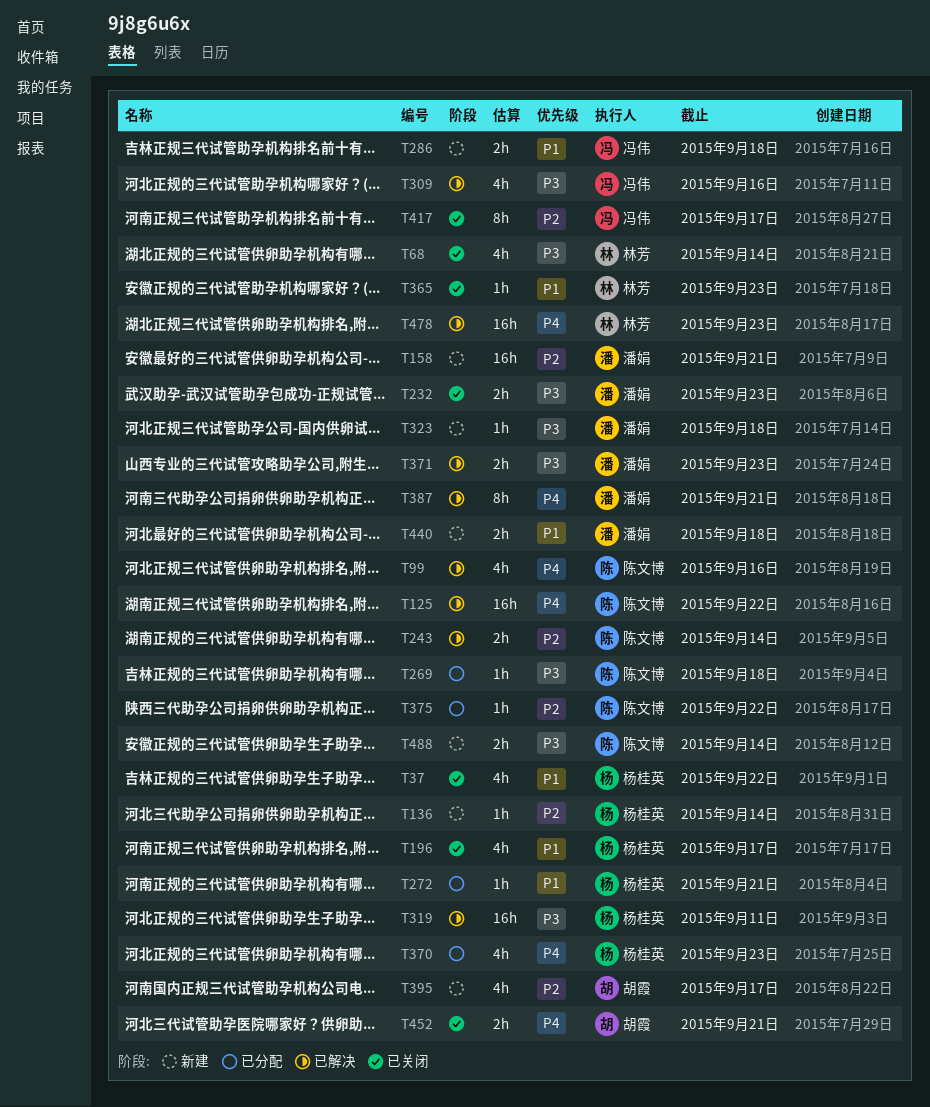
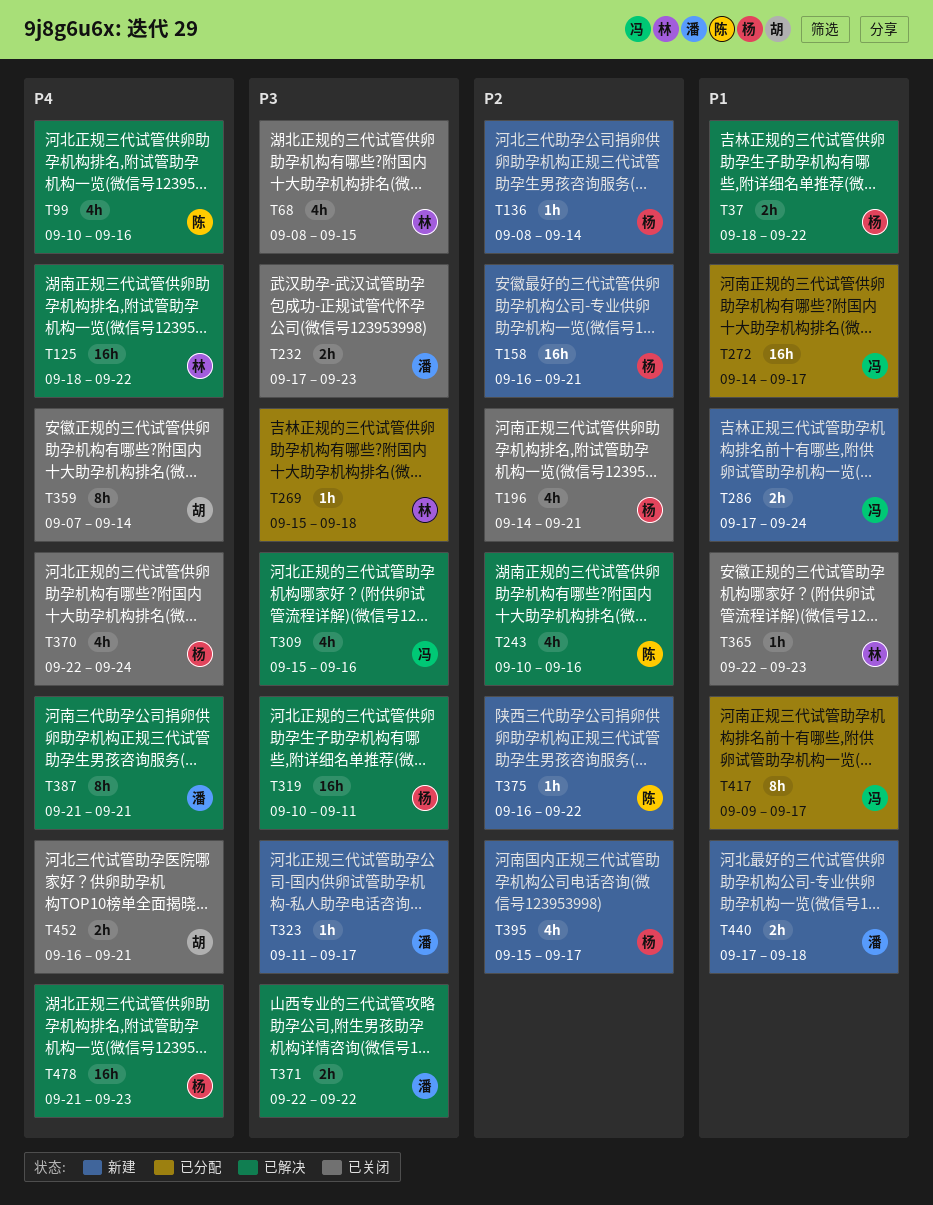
T37, status: 已关闭 -> 已解决
T37, estimate: 4h -> 2h
T68, due: Sep 14 -> Sep 15
T125, owner: 陈文博 -> 林芳
T158, owner: 潘娟 -> 杨桂英
T196, priority: P1 -> P2
T196, due: Sep 17 -> Sep 21
T243, estimate: 2h -> 4h
T243, due: Sep 14 -> Sep 16
T269, owner: 陈文博 -> 林芳
T272, owner: 杨桂英 -> 冯伟
T272, estimate: 1h -> 16h
T272, due: Sep 21 -> Sep 17
T286, due: Sep 18 -> Sep 24
T323, due: Sep 18 -> Sep 17
T359: none -> present
T370, status: 已分配 -> 已关闭
T370, due: Sep 23 -> Sep 24
T371, due: Sep 23 -> Sep 22
T375, status: 已分配 -> 新建
T395, owner: 胡霞 -> 杨桂英
T417, status: 已关闭 -> 已分配
T417, priority: P2 -> P1
T478, owner: 林芳 -> 杨桂英
T488: present -> none

